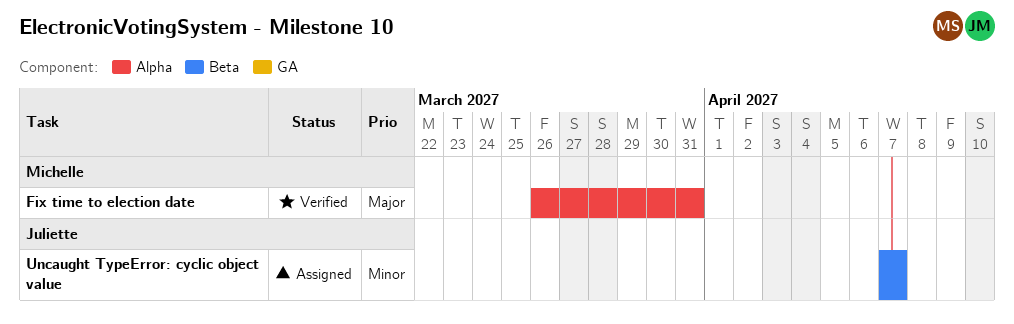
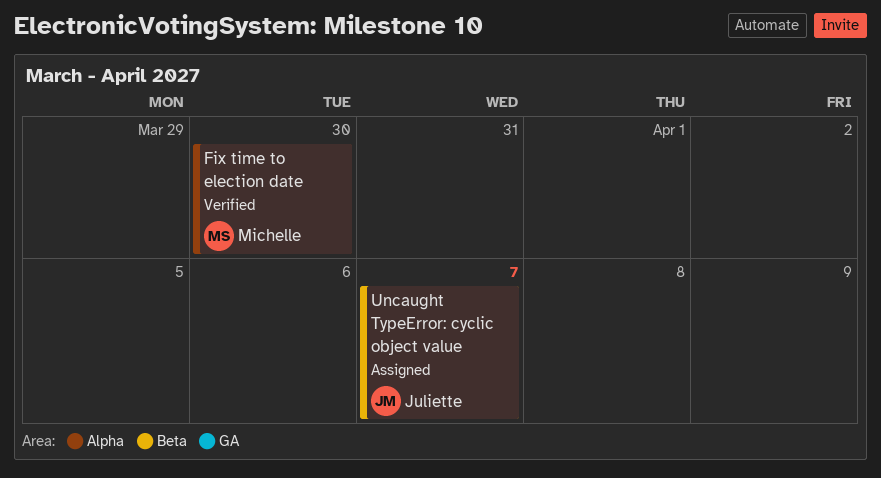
Fix time to election date, due: Mar 31 -> Mar 30

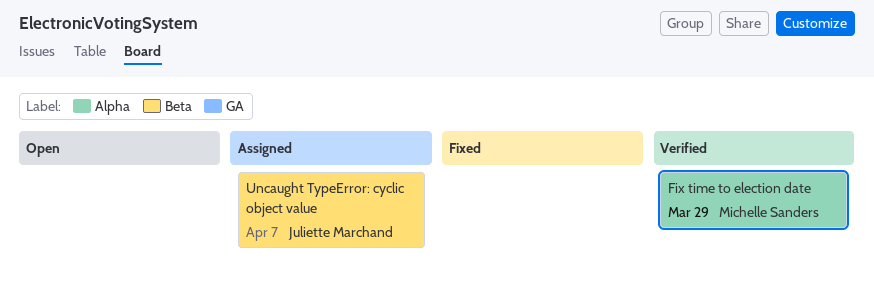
Fix time to election date, due: Mar 30 -> Mar 29

